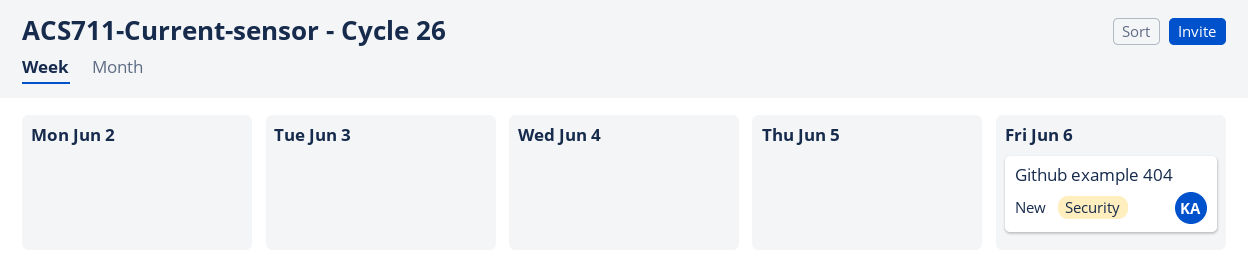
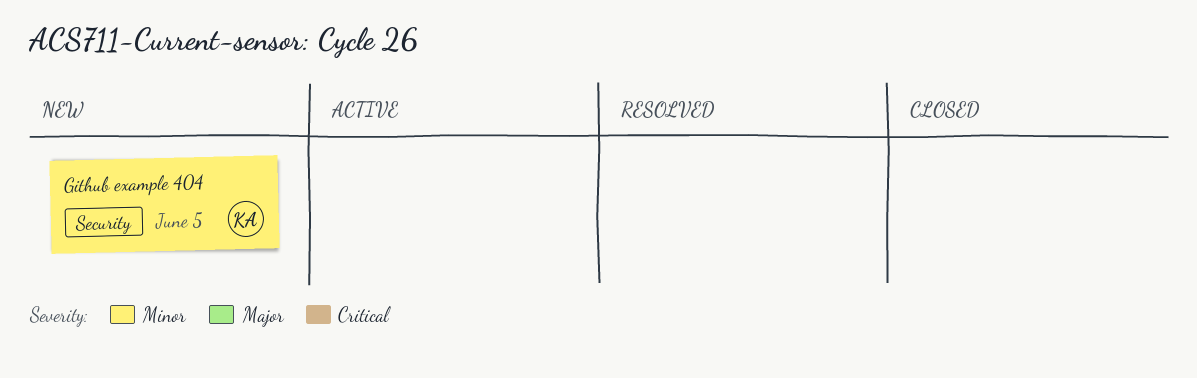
Github example 404, due: Jun 6 -> Jun 5

